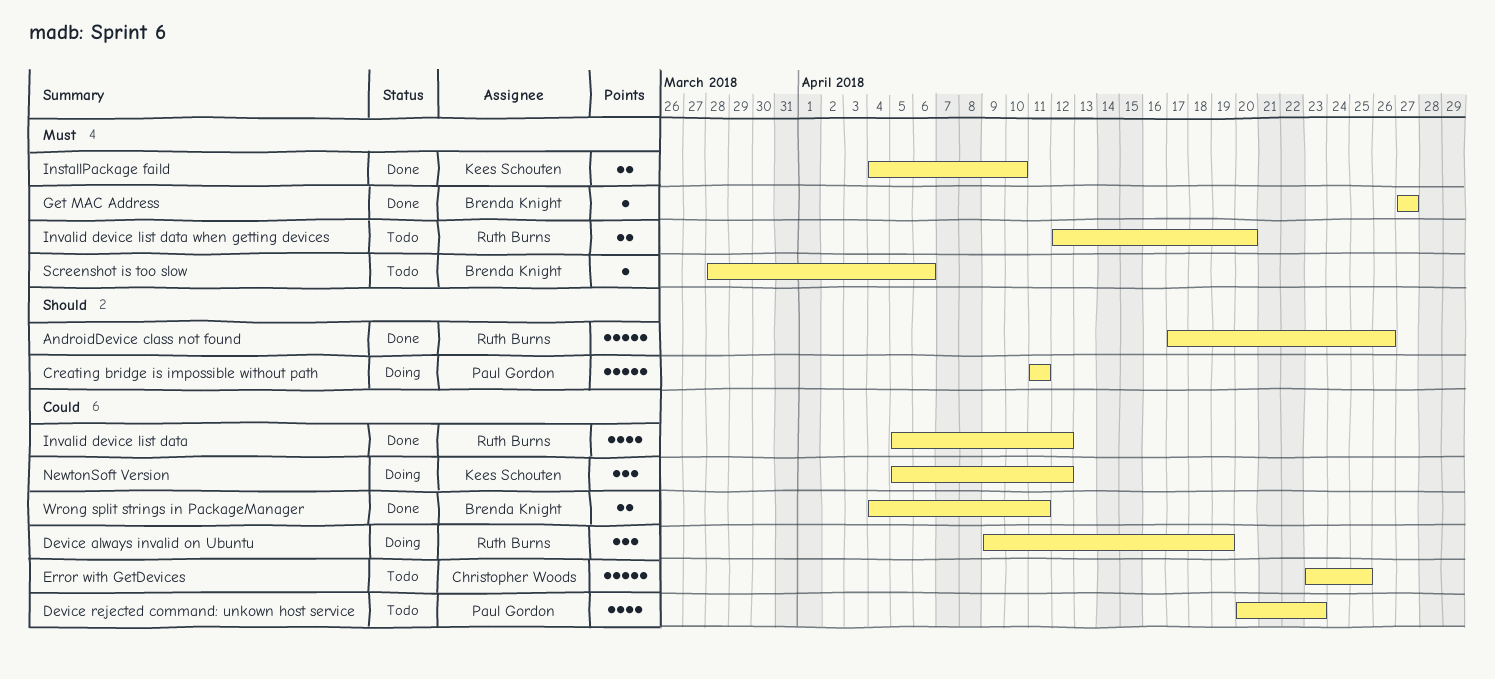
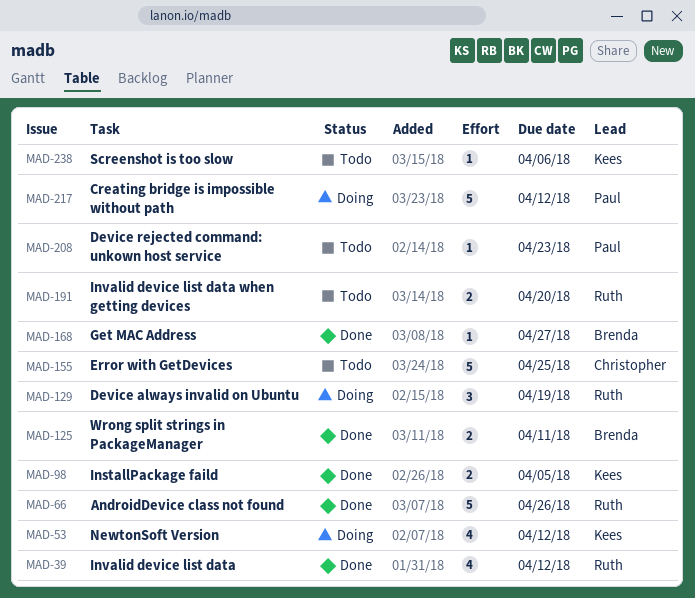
Creating bridge is impossible without path, due: Apr 11 -> Apr 12
Device rejected command: unkown host service, estimate: 4 -> 1
InstallPackage faild, due: Apr 10 -> Apr 5
NewtonSoft Version, estimate: 3 -> 4
Screenshot is too slow, owner: Brenda Knight -> Kees Schouten

